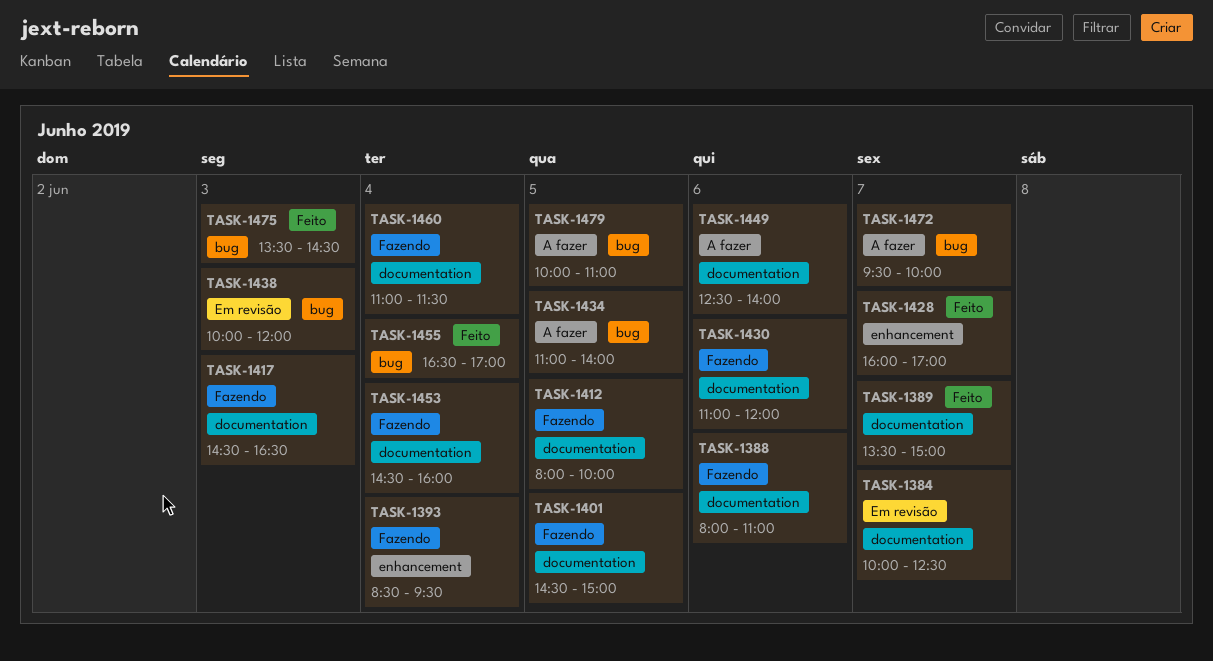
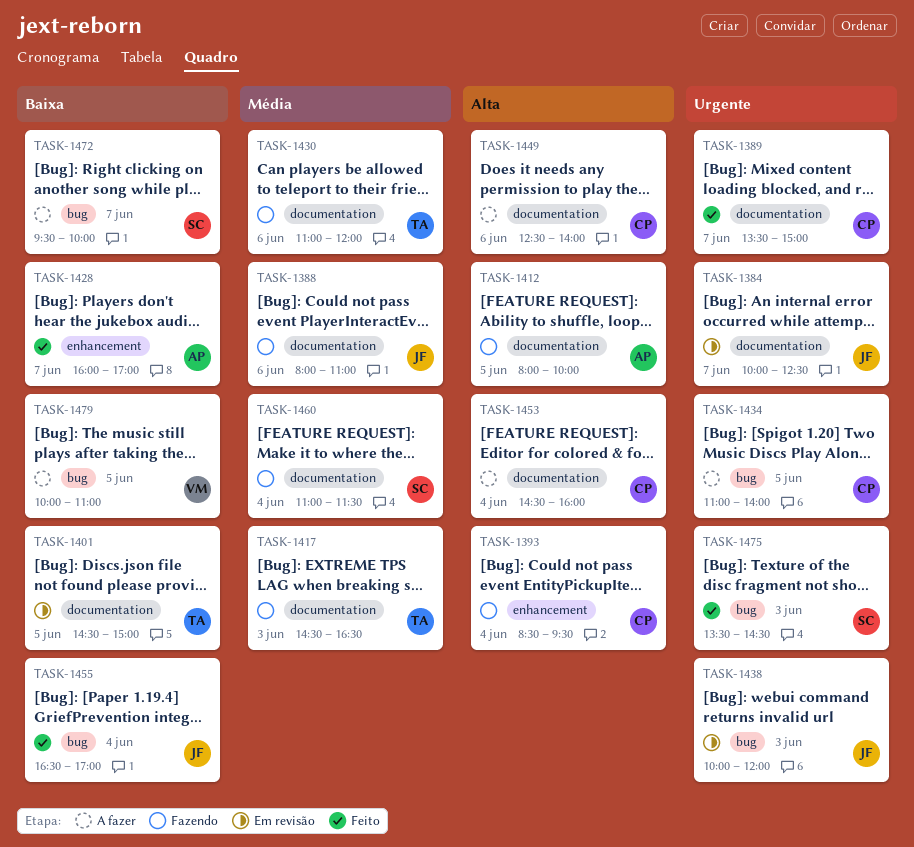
TASK-1401, status: Fazendo -> Em revisão
TASK-1453, status: Fazendo -> A fazer

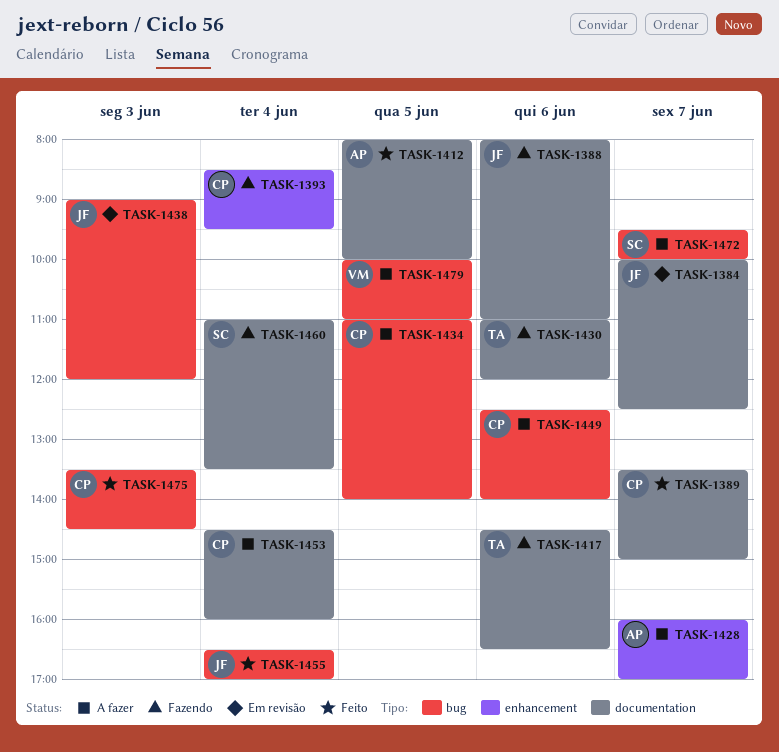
TASK-1401: present -> none
TASK-1412, status: Fazendo -> Feito
TASK-1417, day: Jun 3 -> Jun 6
TASK-1428, status: Feito -> A fazer
TASK-1438, begins: 10:00 -> 09:00
TASK-1449, label: documentation -> bug
TASK-1460, ends: 11:30 -> 13:30
TASK-1475, owner: SC -> CP

